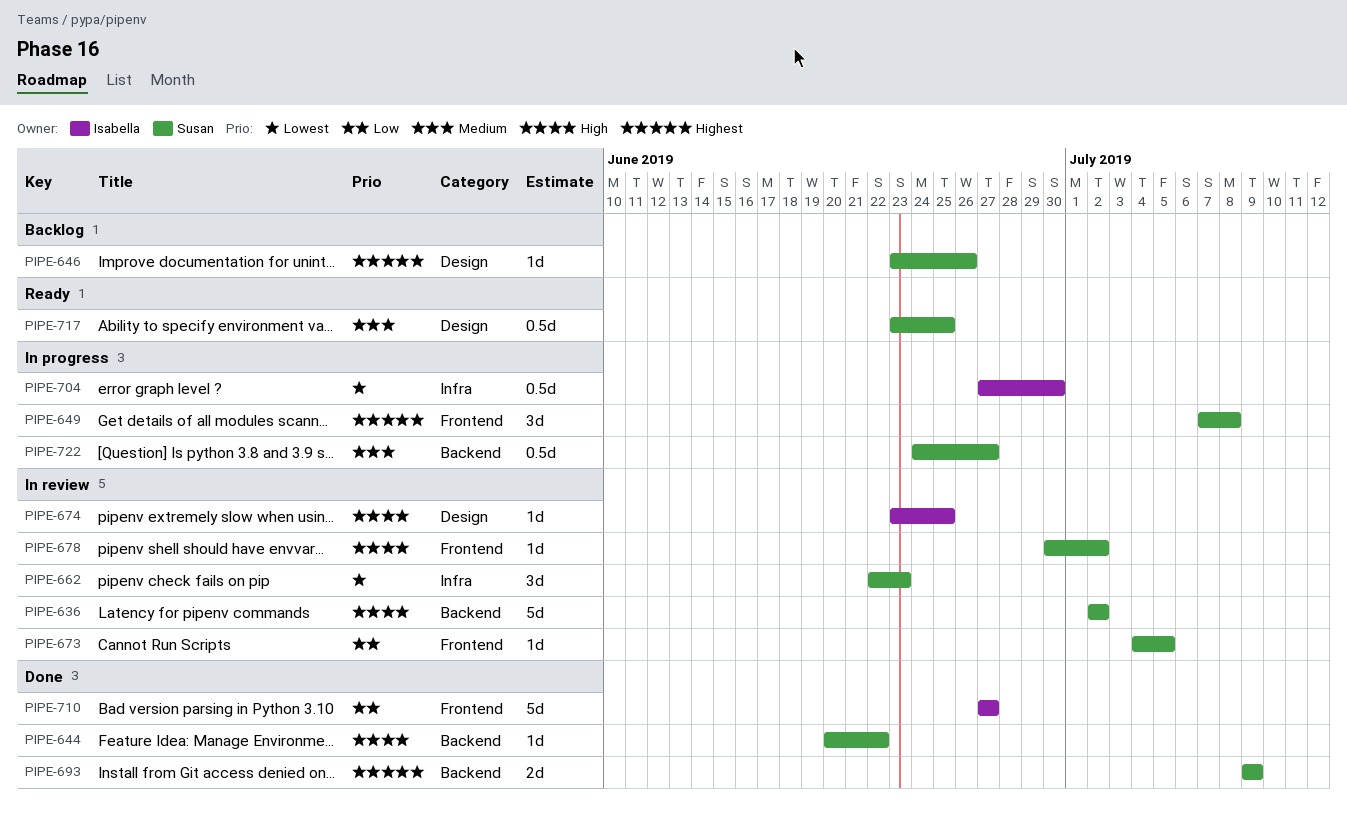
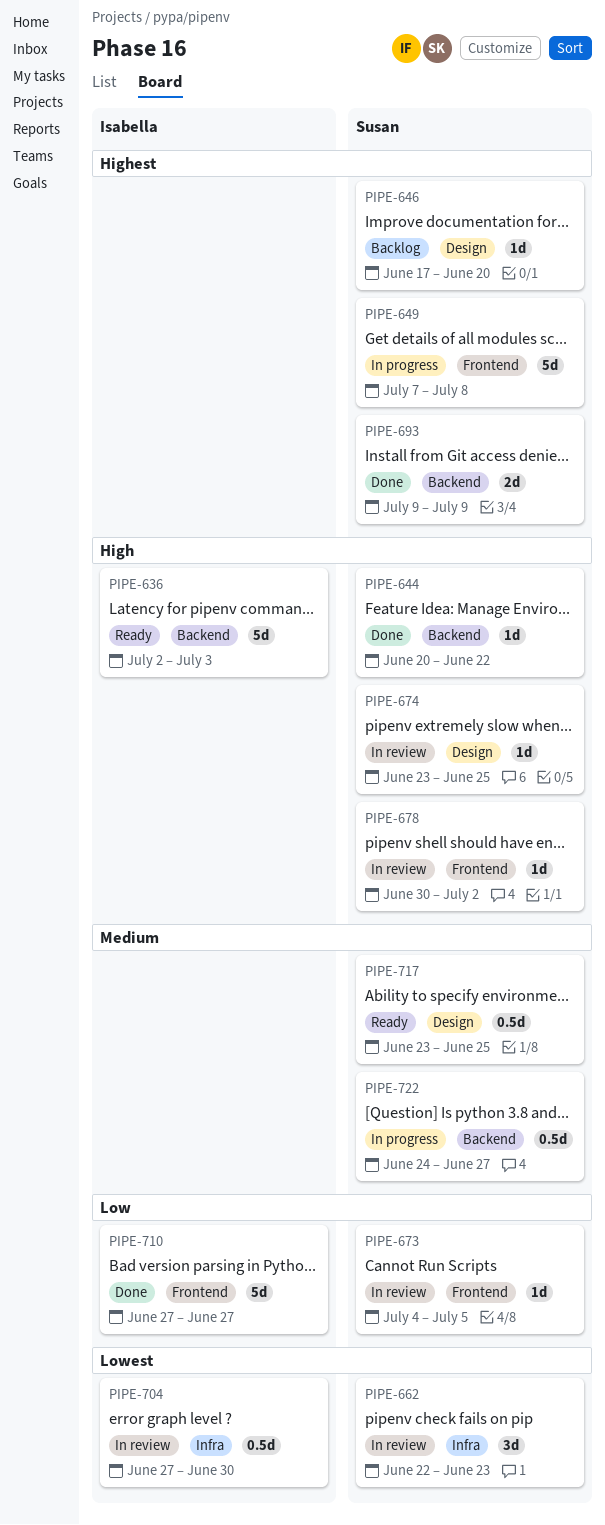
PIPE-636, status: In review -> Ready
PIPE-636, owner: Susan -> Isabella
PIPE-636, due: Jul 2 -> Jul 3
PIPE-646, start: Jun 23 -> Jun 17
PIPE-646, due: Jun 26 -> Jun 20
PIPE-649, estimate: 3d -> 5d
PIPE-674, owner: Isabella -> Susan
PIPE-704, status: In progress -> In review

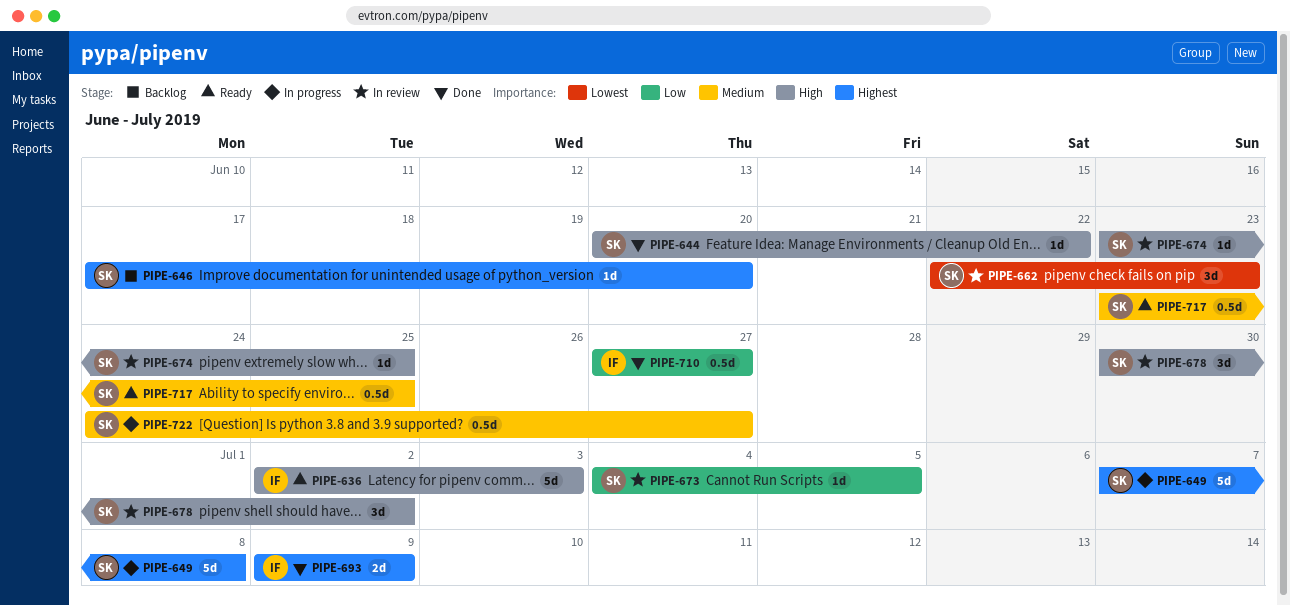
PIPE-678, estimate: 1d -> 3d
PIPE-693, owner: Susan -> Isabella
PIPE-704: present -> none
PIPE-710, estimate: 5d -> 0.5d

